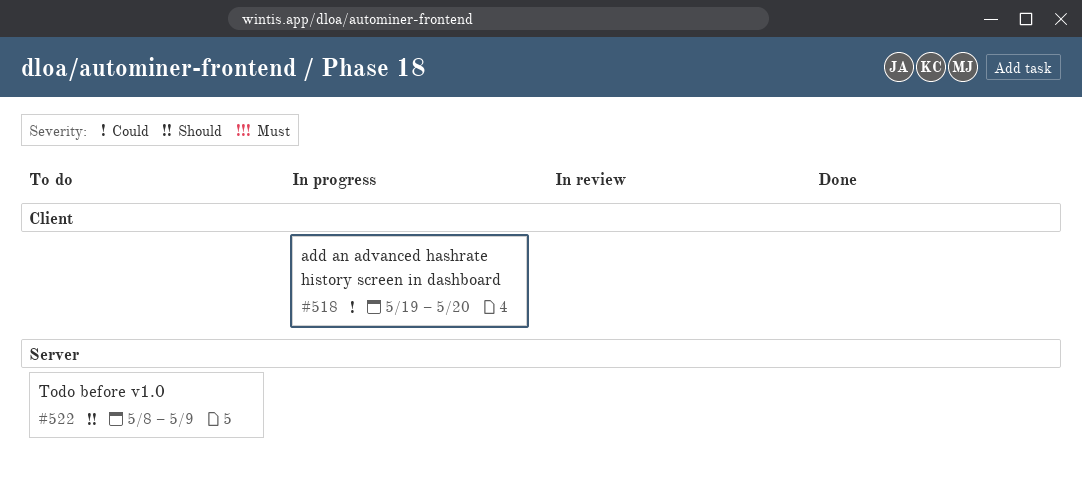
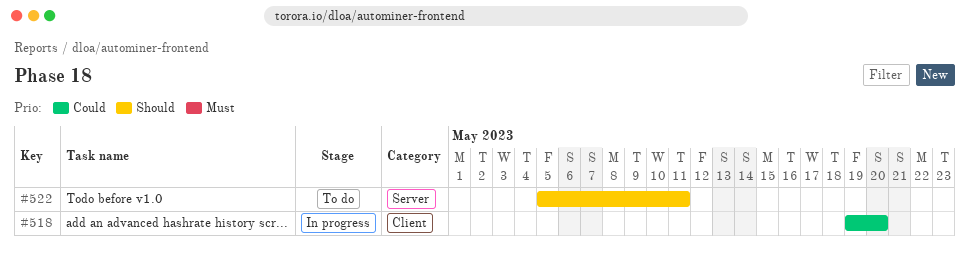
#522, start: May 8 -> May 5
#522, due: May 9 -> May 11

